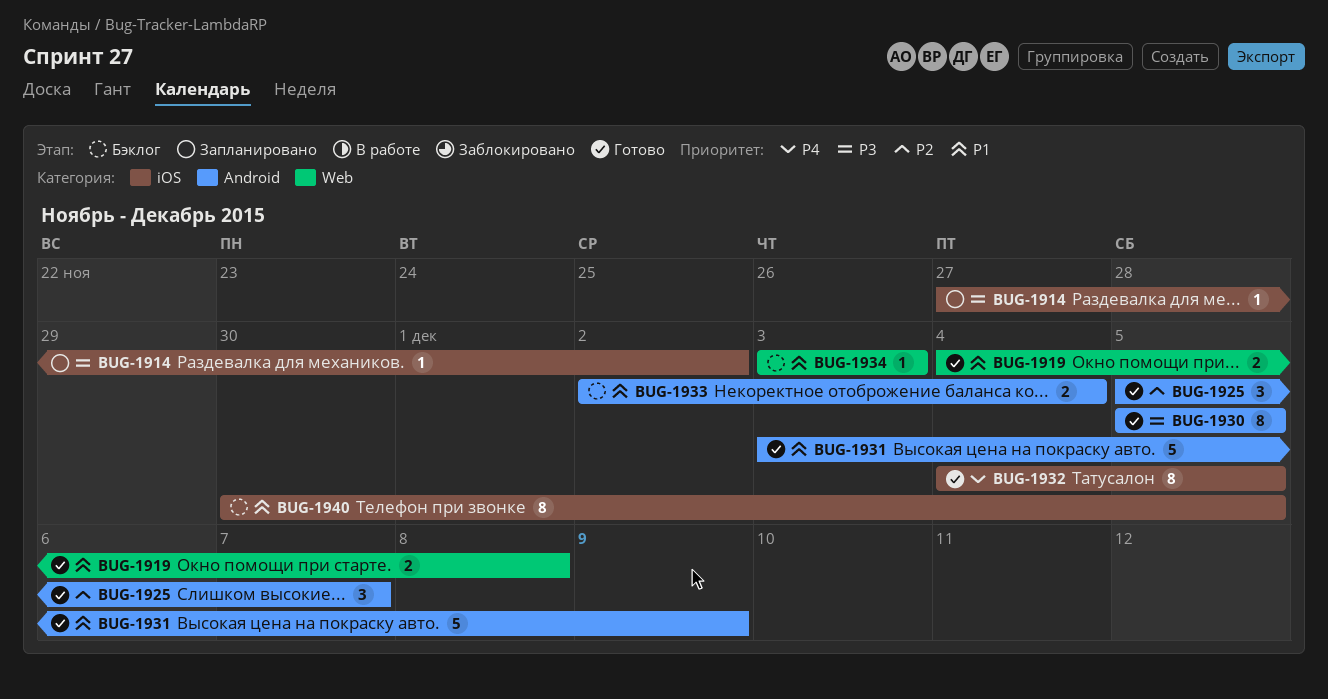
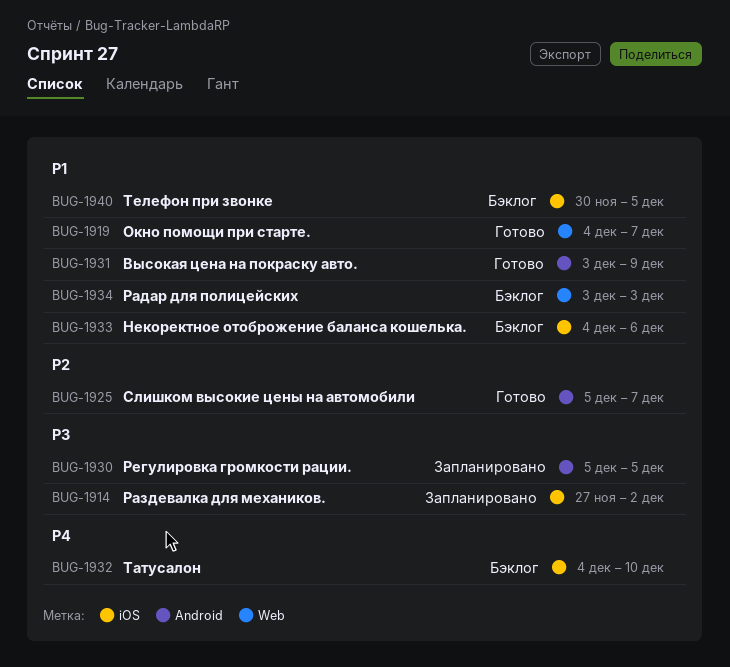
BUG-1919, due: Dec 8 -> Dec 7
BUG-1930, status: Готово -> Запланировано
BUG-1932, status: Готово -> Бэклог
BUG-1932, due: Dec 5 -> Dec 10
BUG-1933, label: Android -> iOS
BUG-1933, start: Dec 2 -> Dec 4
BUG-1933, due: Dec 4 -> Dec 6

